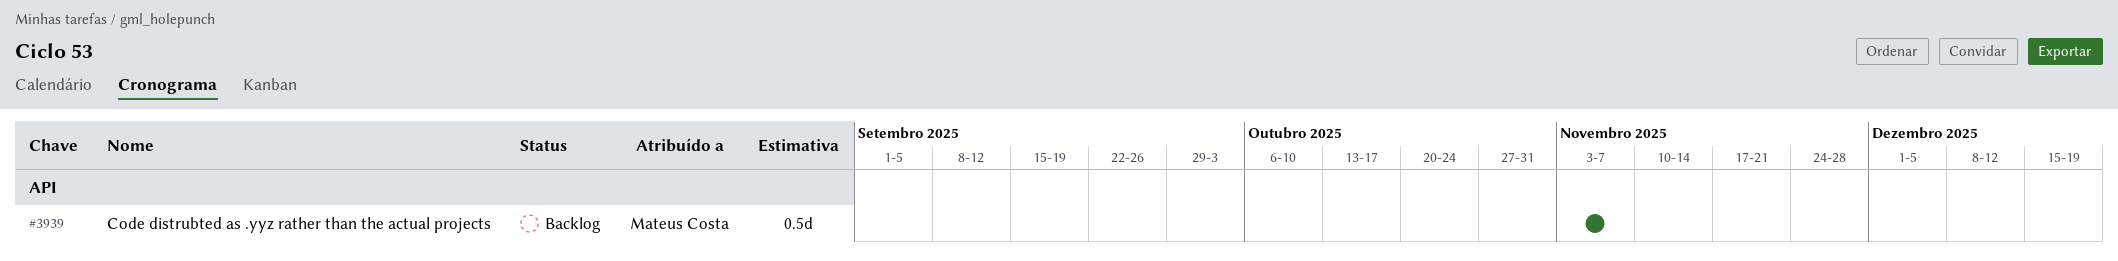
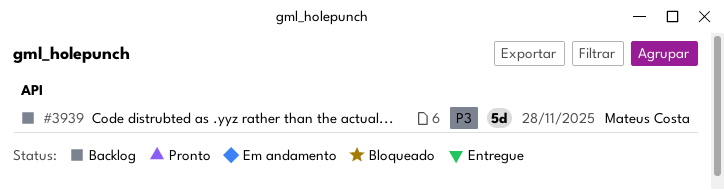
#3939, estimate: 0.5d -> 5d
#3939, due: Nov 7 -> Nov 28

